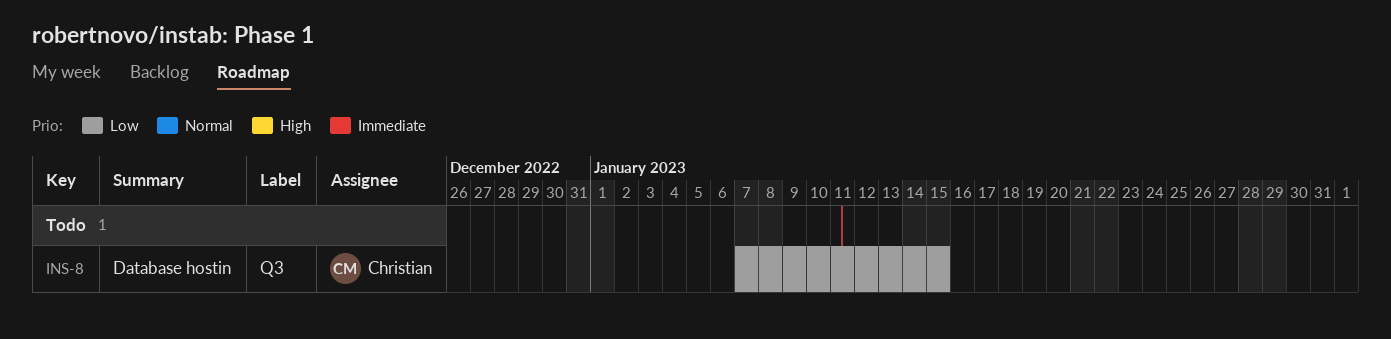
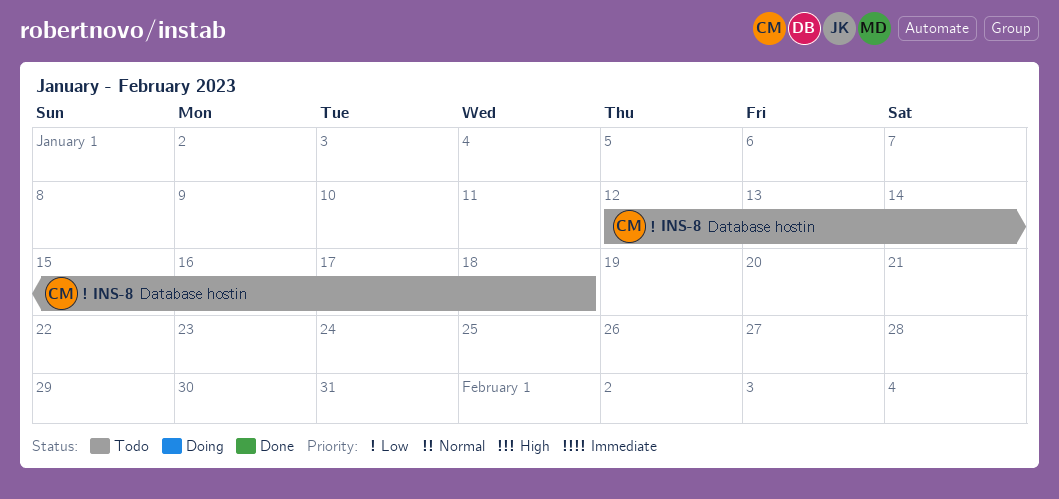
INS-8, start: Jan 7 -> Jan 12
INS-8, due: Jan 15 -> Jan 18

